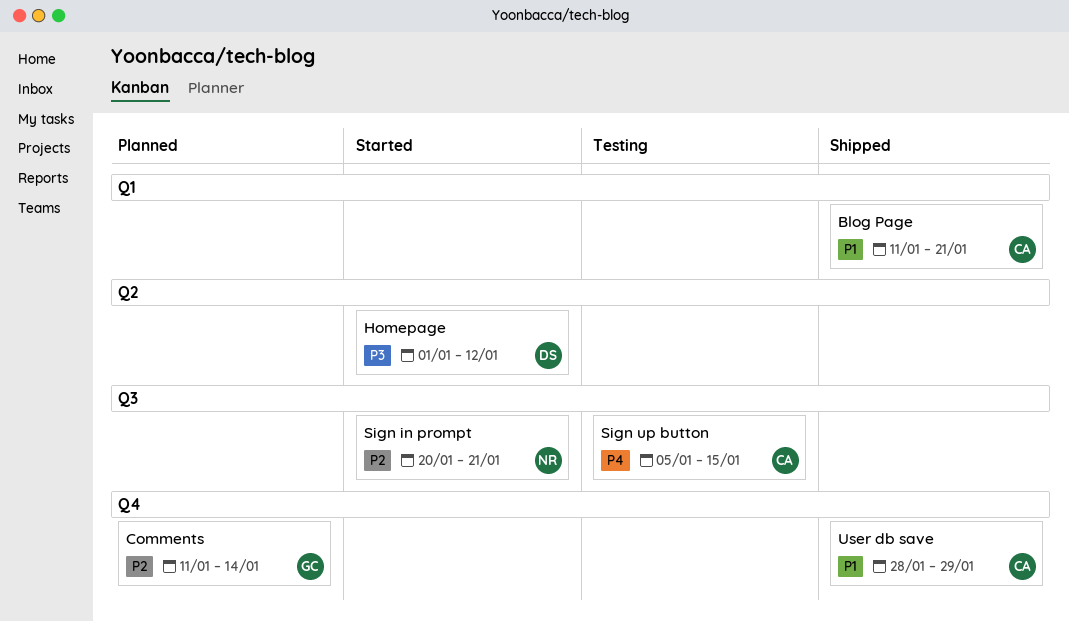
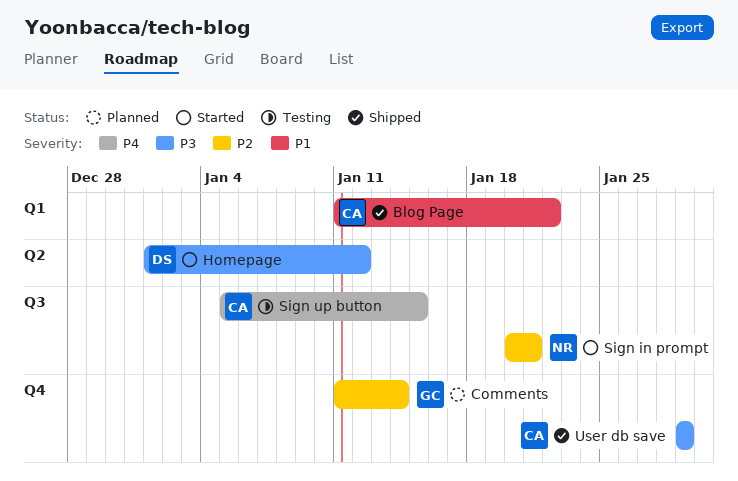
Blog Page, due: Jan 21 -> Jan 22
User db save, priority: P1 -> P3
User db save, start: Jan 28 -> Jan 29

